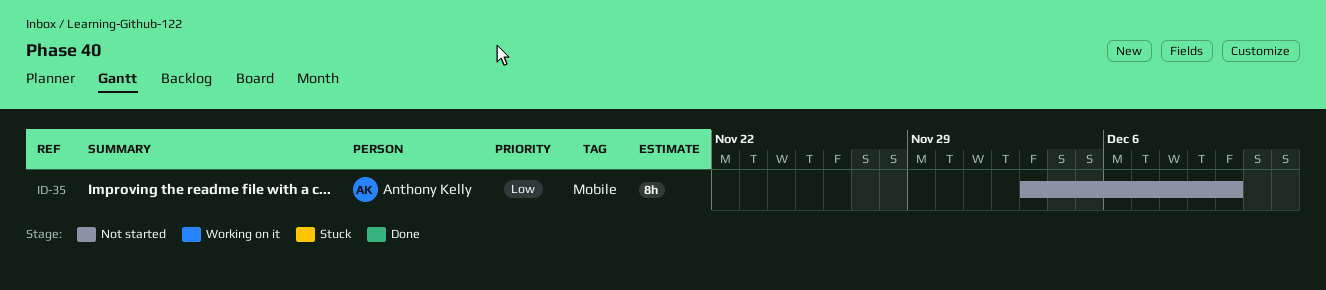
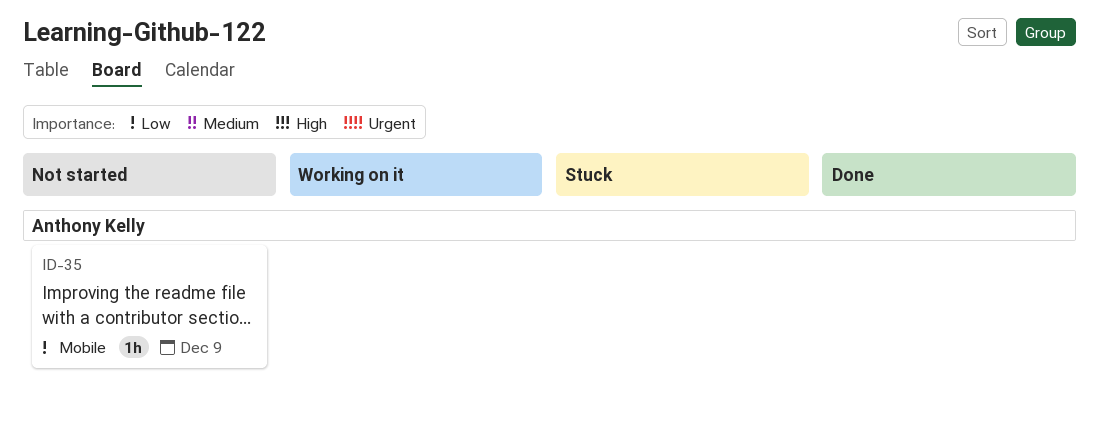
ID-35, estimate: 8h -> 1h
ID-35, due: Dec 10 -> Dec 9

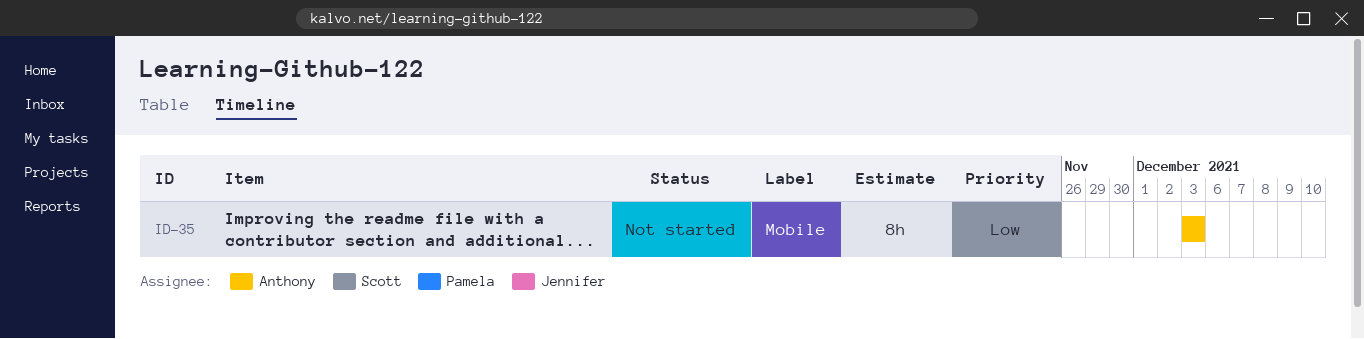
ID-35, estimate: 1h -> 8h
ID-35, due: Dec 9 -> Dec 3

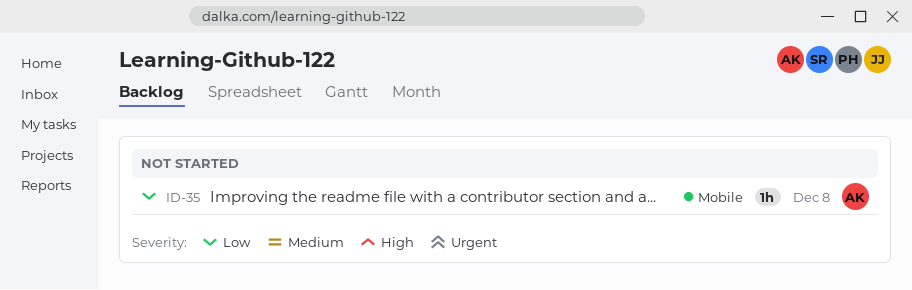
ID-35, estimate: 8h -> 1h
ID-35, due: Dec 3 -> Dec 8

